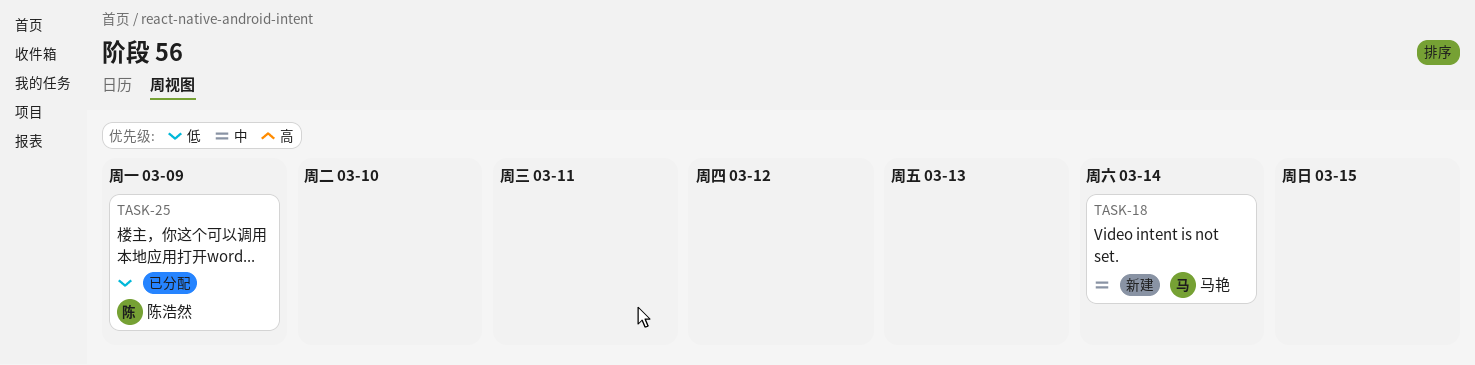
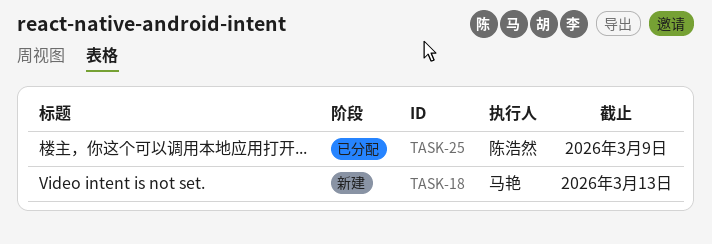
TASK-18, due: Mar 14 -> Mar 13

